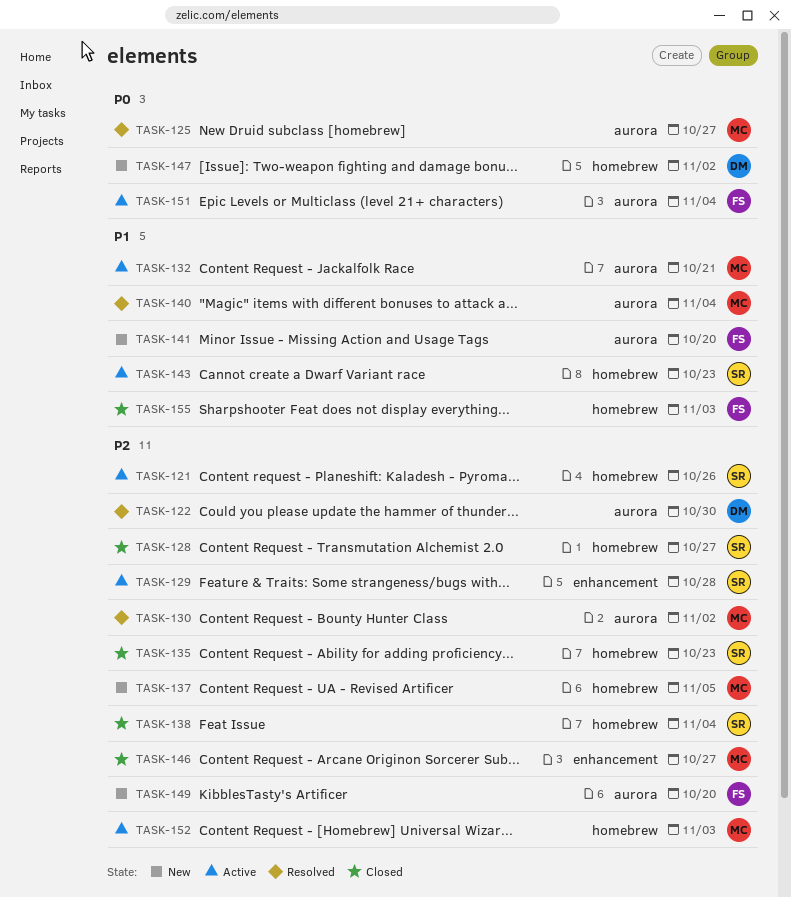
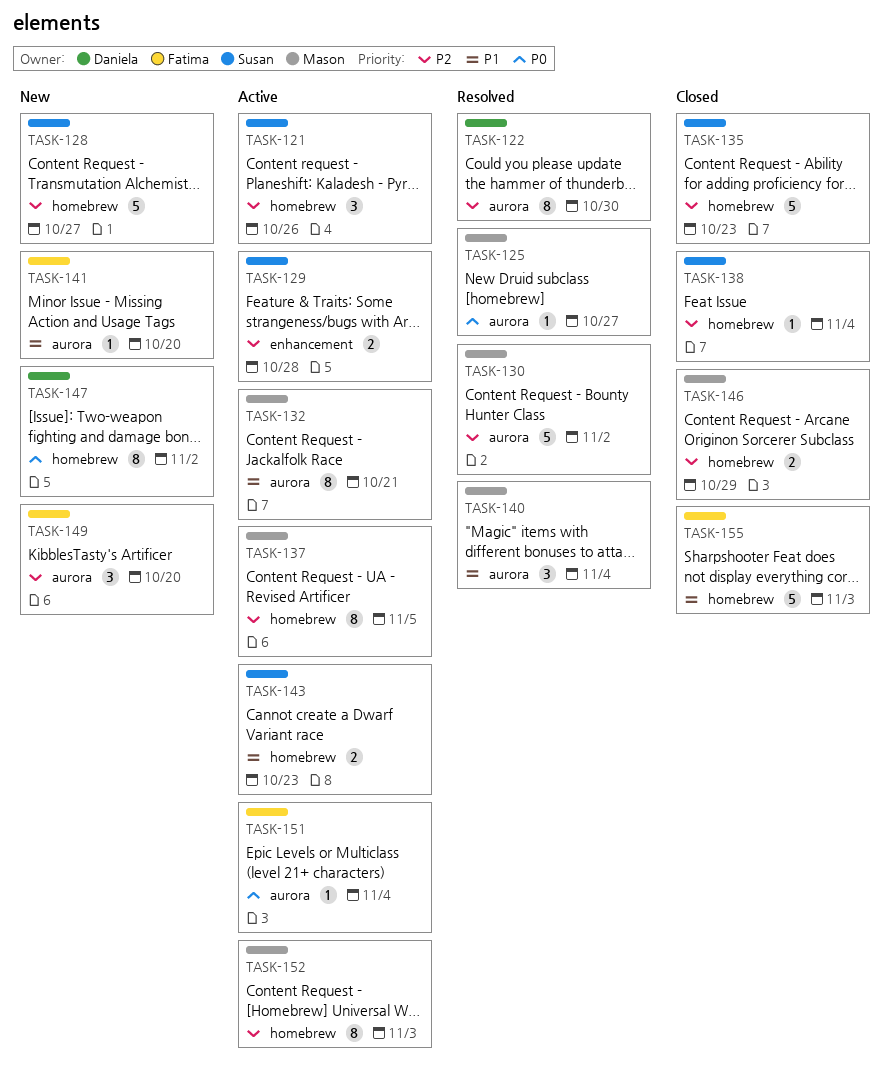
TASK-128, status: Closed -> New
TASK-137, status: New -> Active
TASK-146, label: enhancement -> homebrew
TASK-146, due: Oct 27 -> Oct 29

